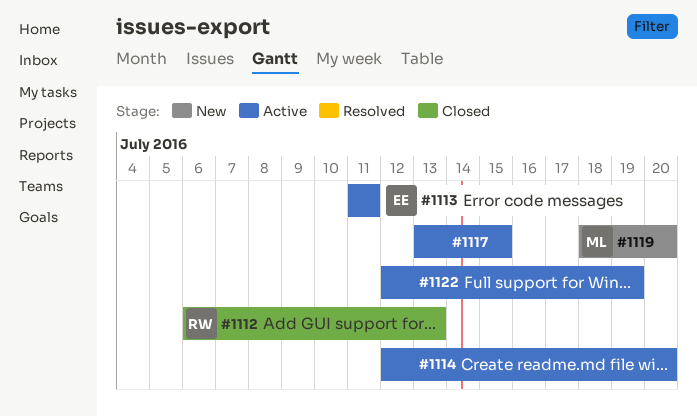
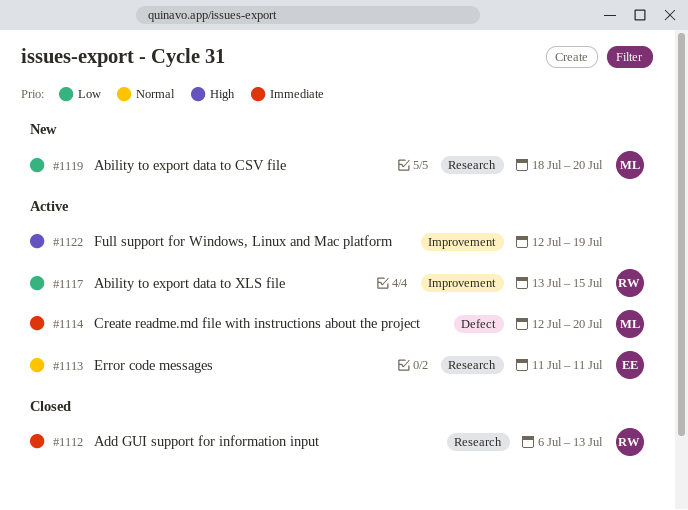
#1114, owner: none -> ML
#1117, owner: none -> RW

